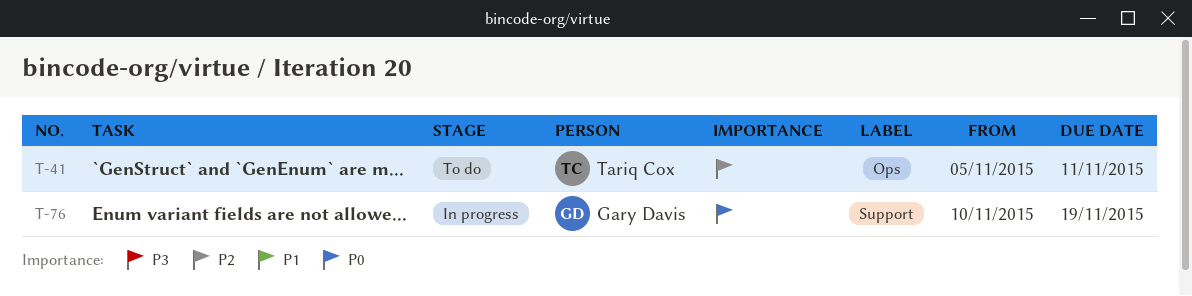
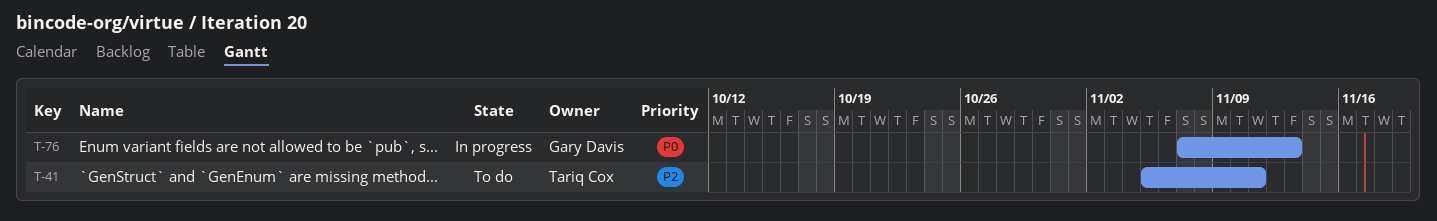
T-76, start: Nov 10 -> Nov 7
T-76, due: Nov 19 -> Nov 13

